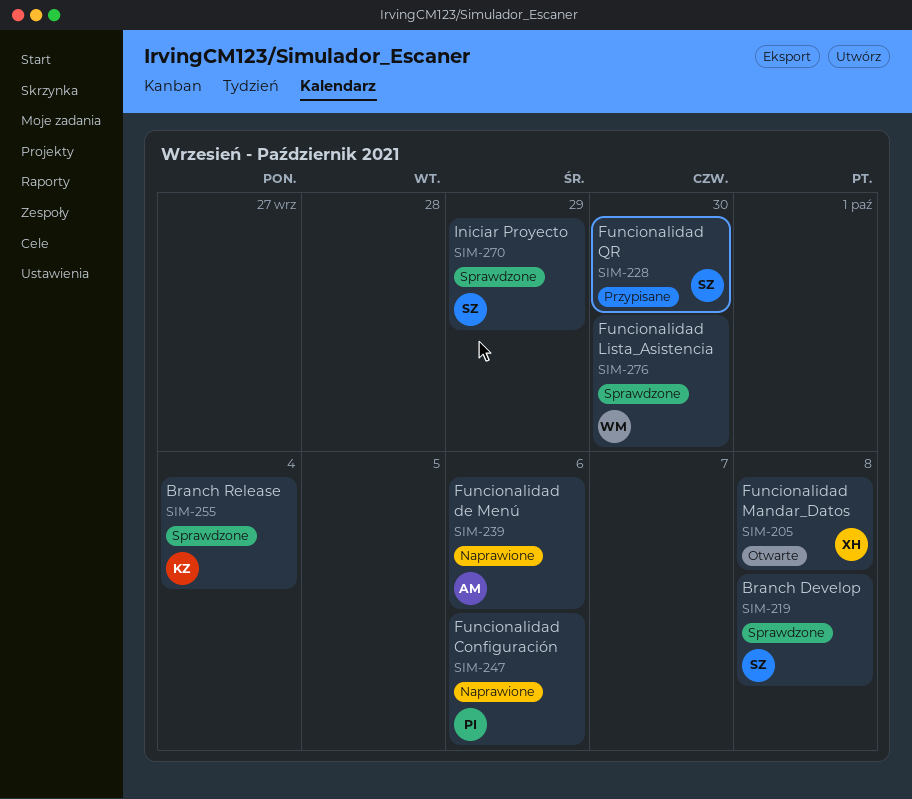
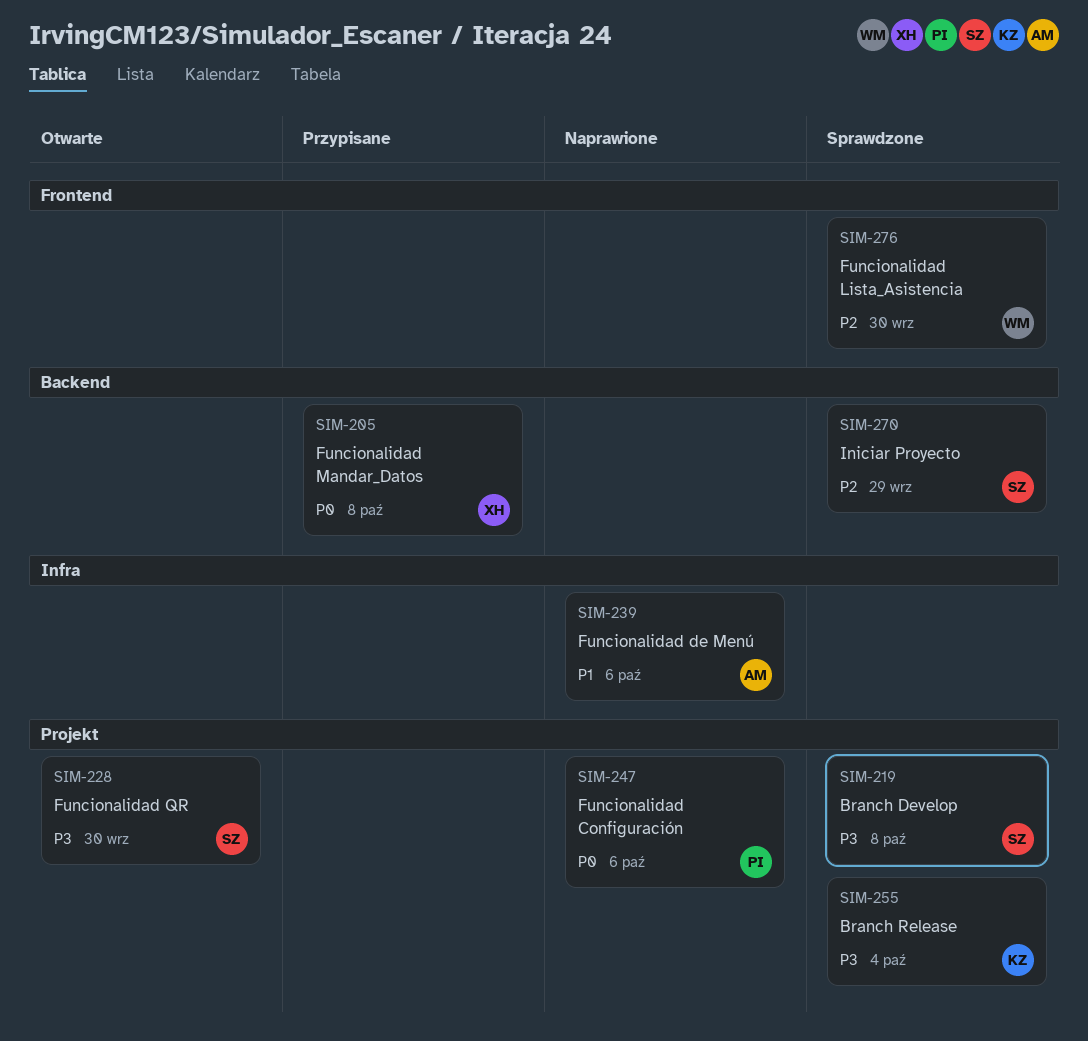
SIM-205, status: Otwarte -> Przypisane
SIM-228, status: Przypisane -> Otwarte

